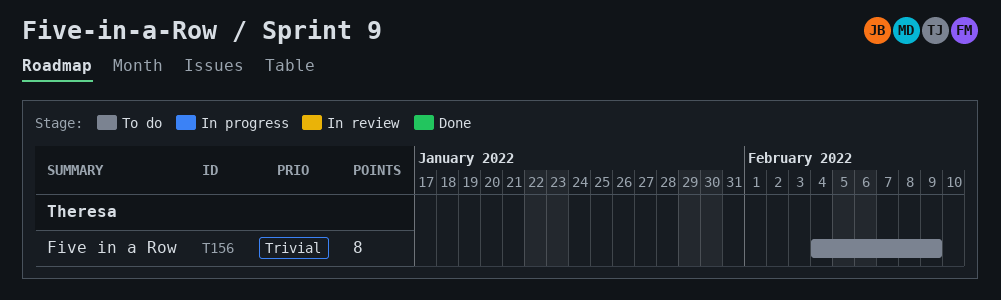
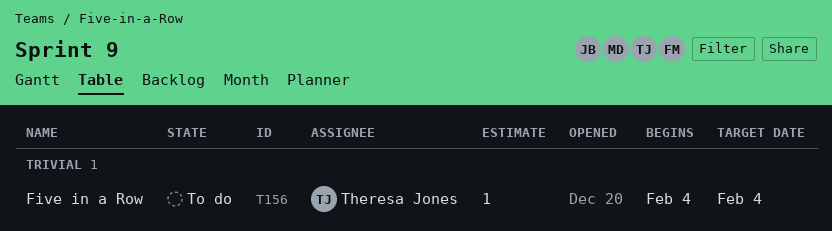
T156, estimate: 8 -> 1
T156, due: Feb 9 -> Feb 4

